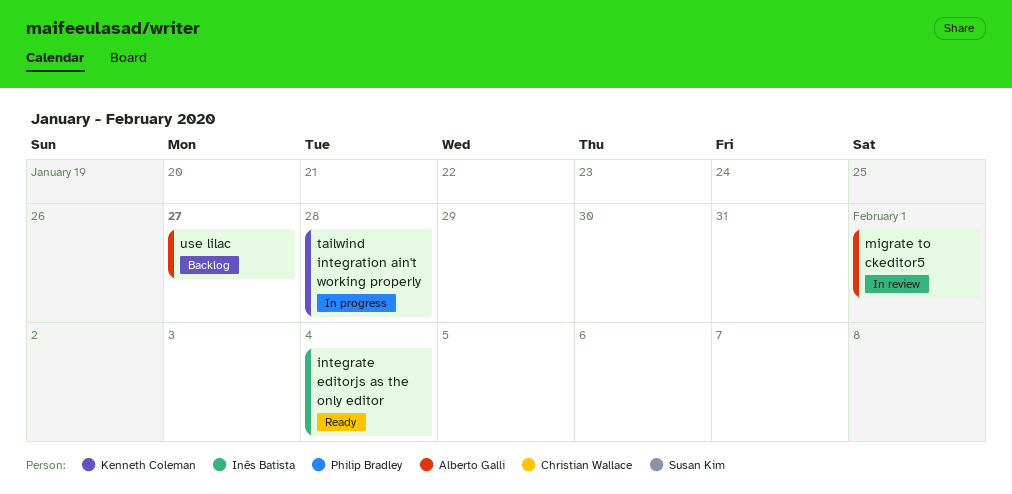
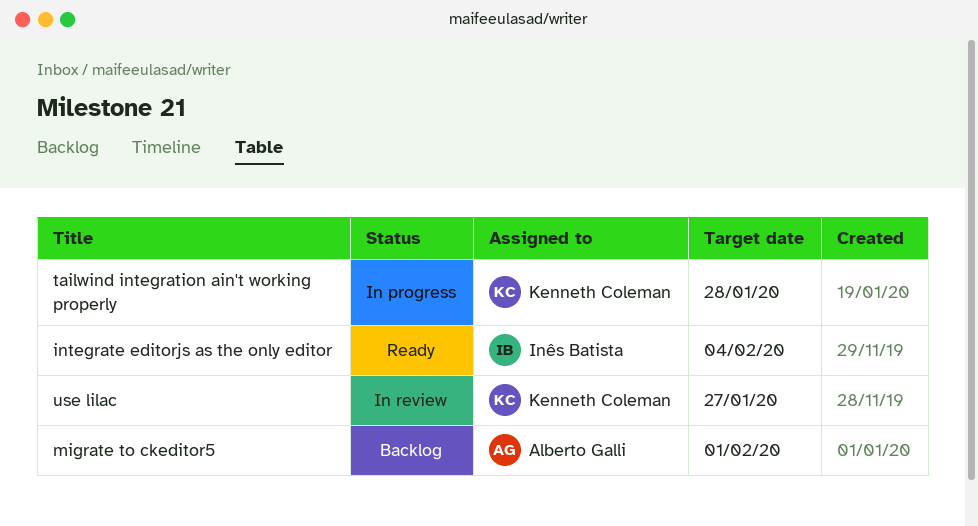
migrate to ckeditor5, status: In review -> Backlog
use lilac, status: Backlog -> In review
use lilac, owner: Alberto Galli -> Kenneth Coleman

